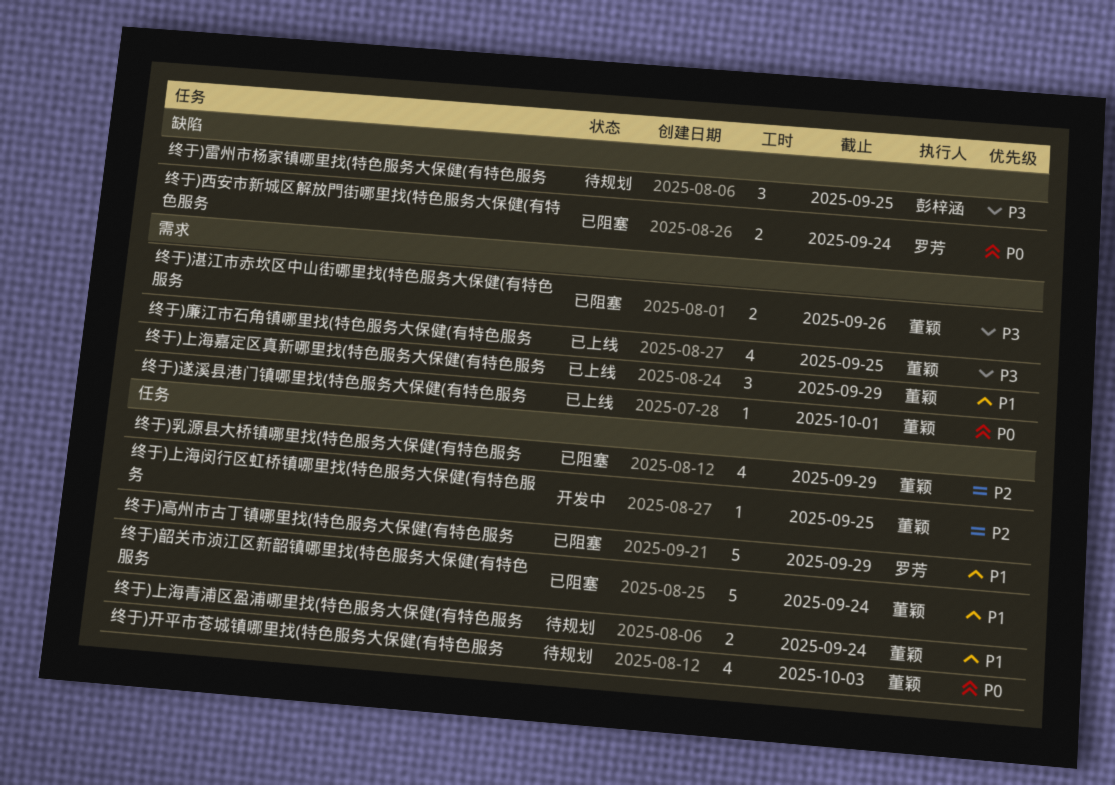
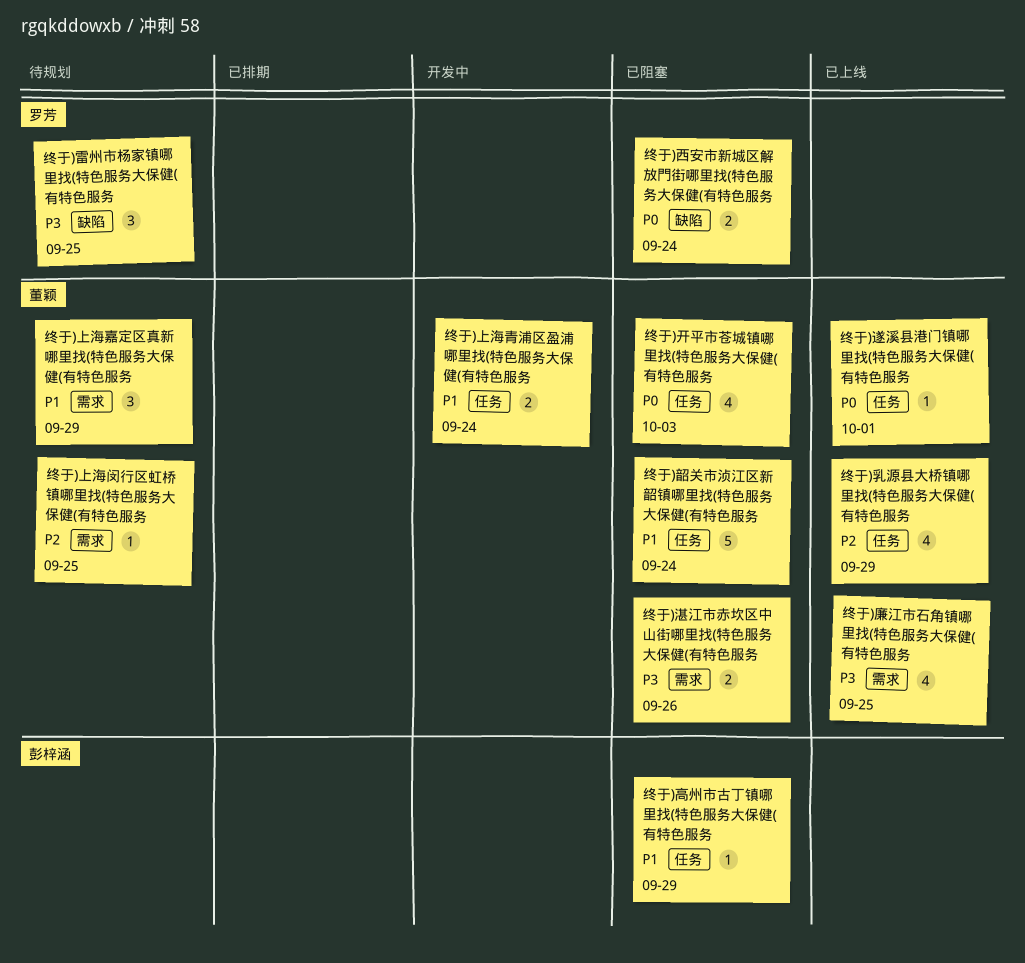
终于)上海嘉定区真新哪里找(特色服务大保健(有特色服务, status: 已上线 -> 待规划
终于)上海闵行区虹桥镇哪里找(特色服务大保健(有特色服务, status: 开发中 -> 待规划
终于)上海闵行区虹桥镇哪里找(特色服务大保健(有特色服务, label: 任务 -> 需求
终于)上海青浦区盈浦哪里找(特色服务大保健(有特色服务, status: 待规划 -> 开发中
终于)乳源县大桥镇哪里找(特色服务大保健(有特色服务, status: 已阻塞 -> 已上线
终于)开平市苍城镇哪里找(特色服务大保健(有特色服务, status: 待规划 -> 已阻塞
终于)遂溪县港门镇哪里找(特色服务大保健(有特色服务, label: 需求 -> 任务
终于)雷州市杨家镇哪里找(特色服务大保健(有特色服务, owner: 彭梓涵 -> 罗芳
终于)高州市古丁镇哪里找(特色服务大保健(有特色服务, owner: 罗芳 -> 彭梓涵
终于)高州市古丁镇哪里找(特色服务大保健(有特色服务, estimate: 5 -> 1

